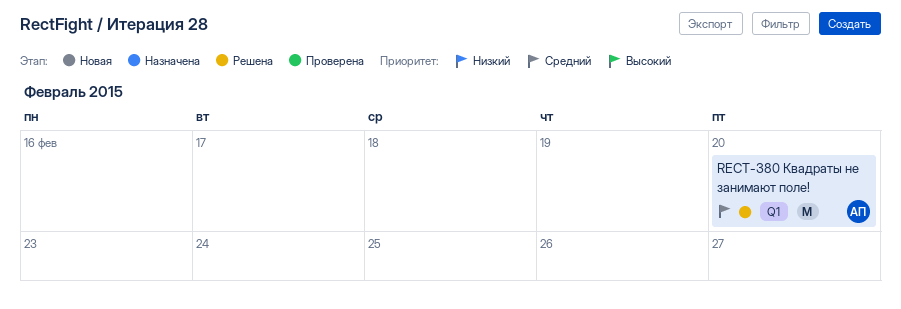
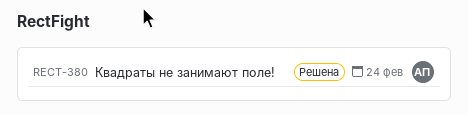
RECT-380, due: Feb 20 -> Feb 24

